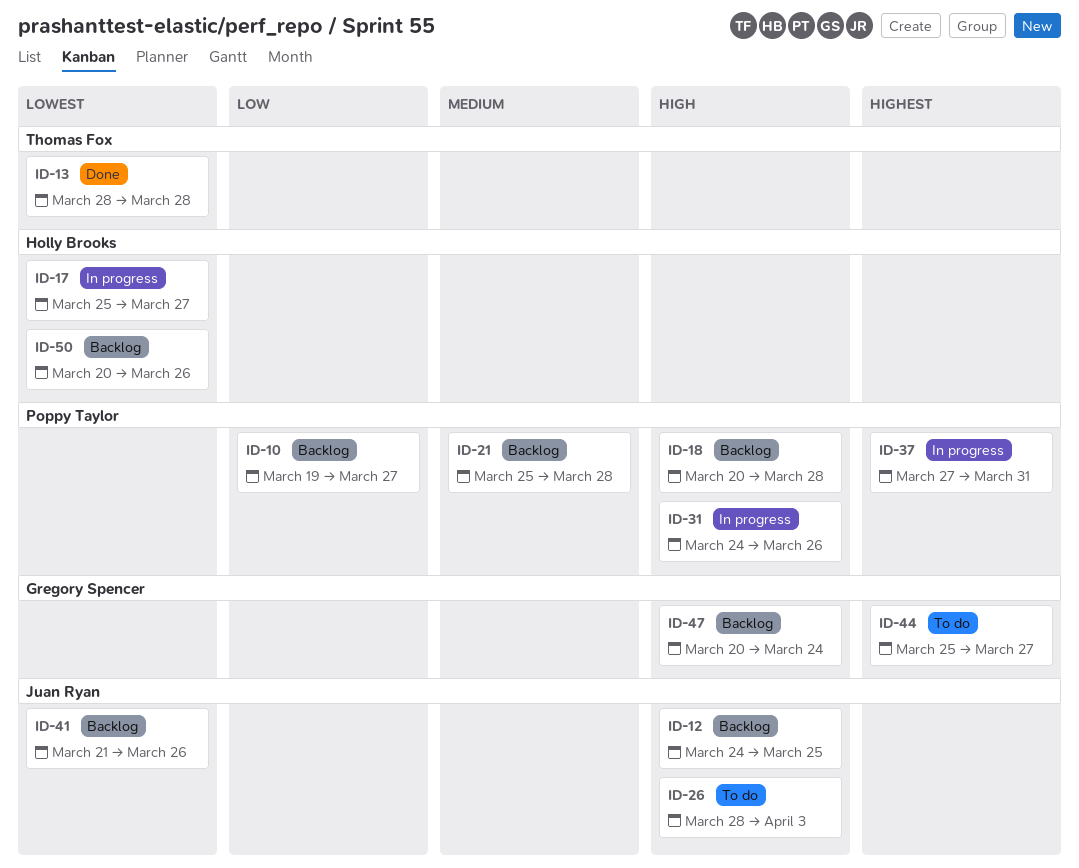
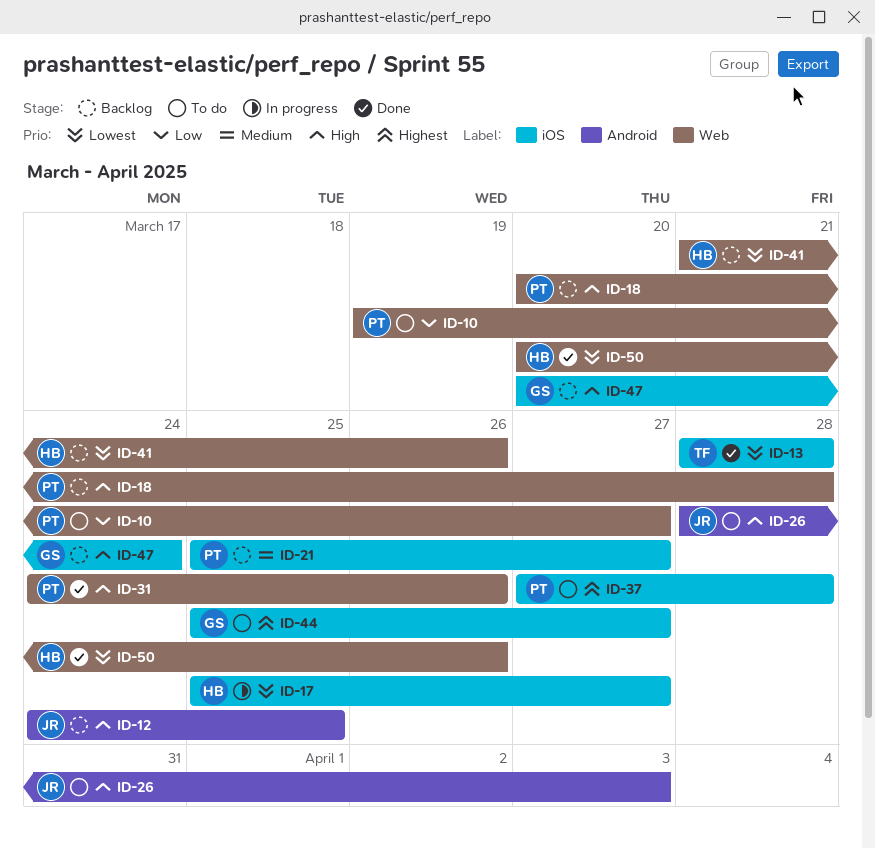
ID-10, status: Backlog -> To do
ID-21, due: Mar 28 -> Mar 27
ID-31, status: In progress -> Done
ID-37, status: In progress -> To do
ID-37, due: Mar 31 -> Mar 28
ID-41, owner: Juan Ryan -> Holly Brooks
ID-50, status: Backlog -> Done

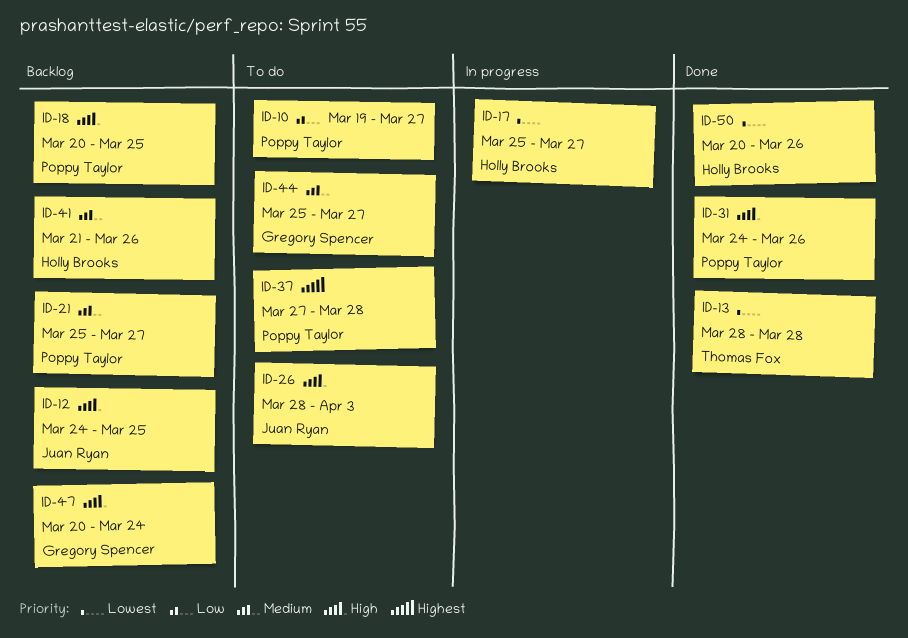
ID-18, due: Mar 28 -> Mar 25
ID-41, priority: Lowest -> Medium
ID-44, priority: Highest -> Medium

